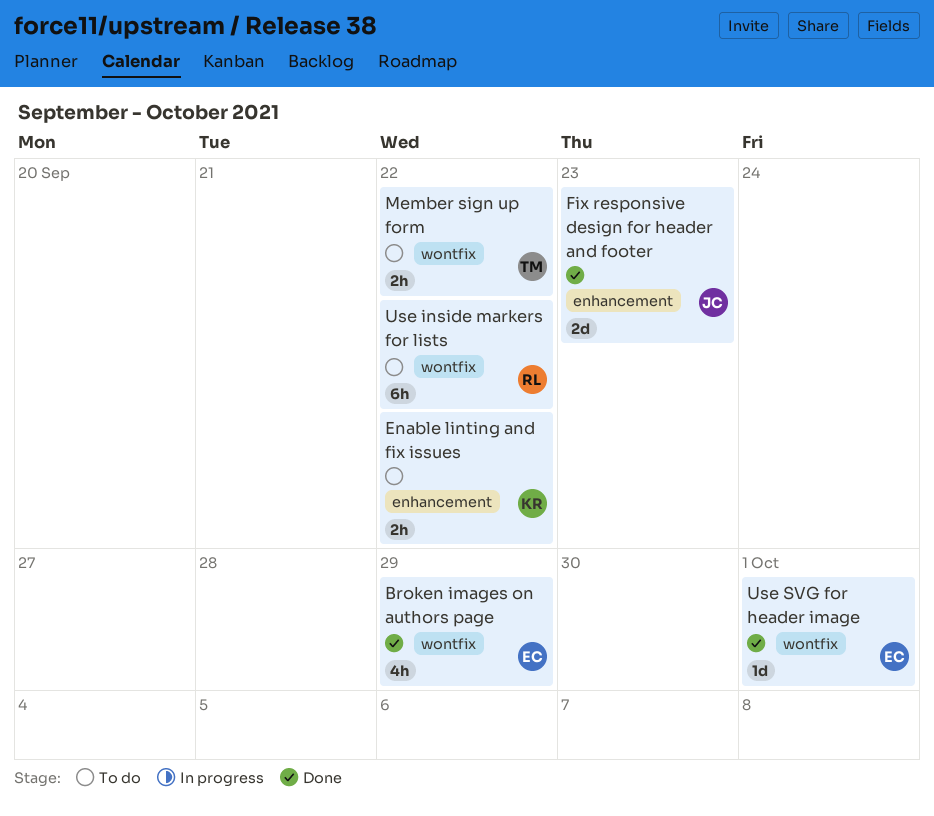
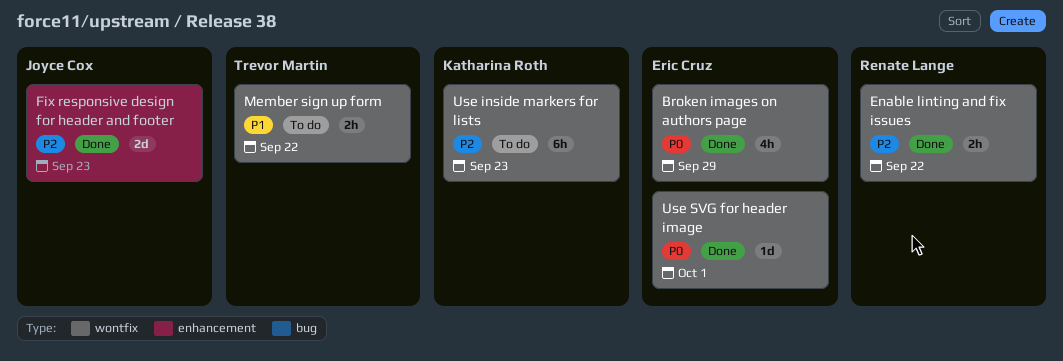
Enable linting and fix issues, status: To do -> Done
Enable linting and fix issues, owner: Katharina Roth -> Renate Lange
Enable linting and fix issues, label: enhancement -> wontfix
Use inside markers for lists, owner: Renate Lange -> Katharina Roth
Use inside markers for lists, due: Sep 22 -> Sep 23

